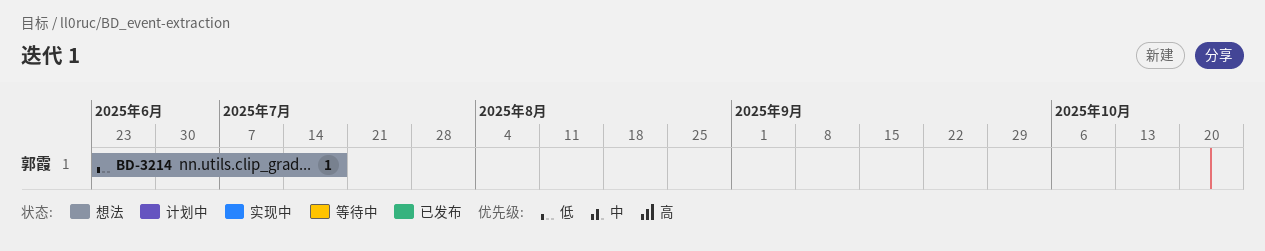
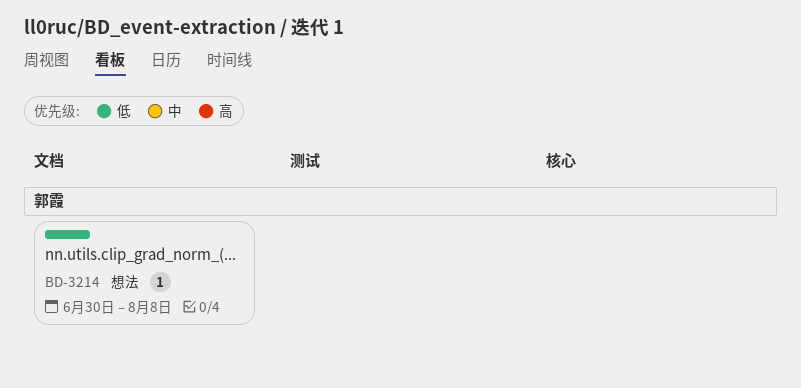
BD-3214, start: Jun 23 -> Jun 30
BD-3214, due: Jul 18 -> Aug 8

